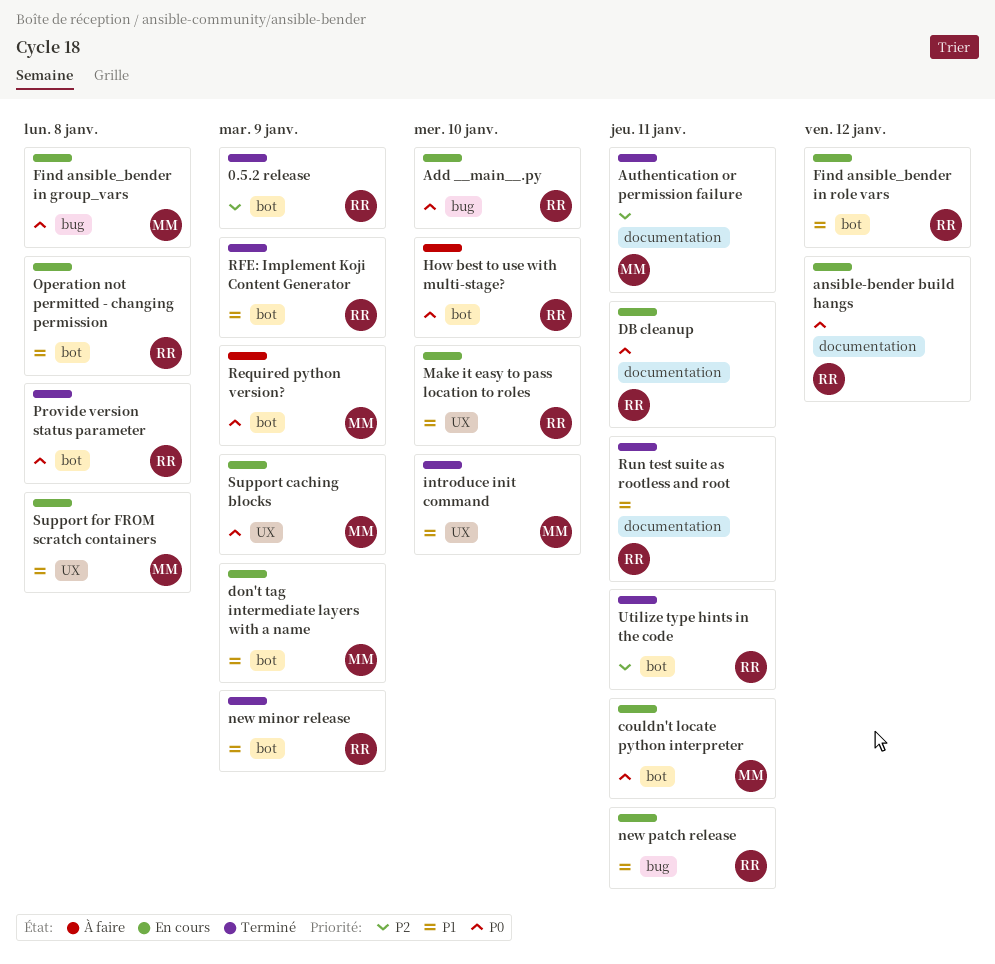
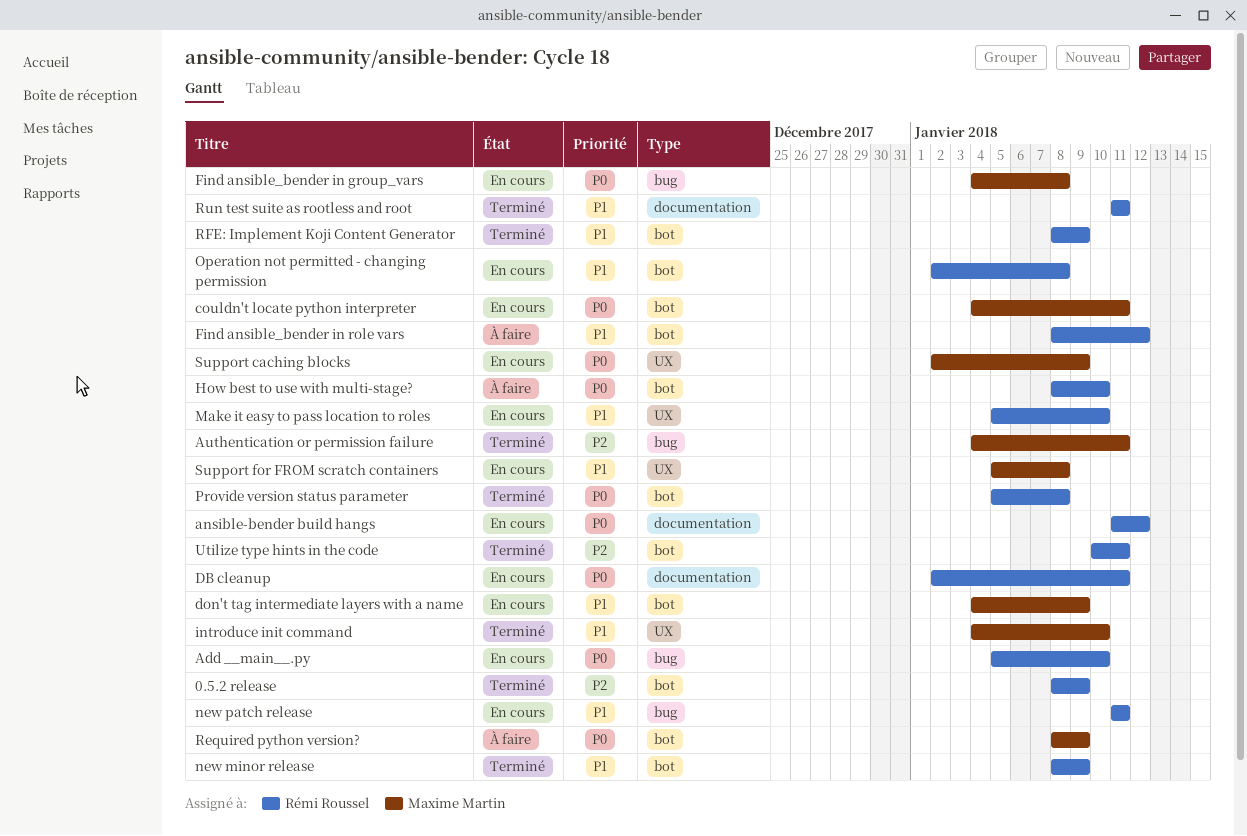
Authentication or permission failure, label: documentation -> bug
Find ansible_bender in role vars, status: En cours -> À faire

